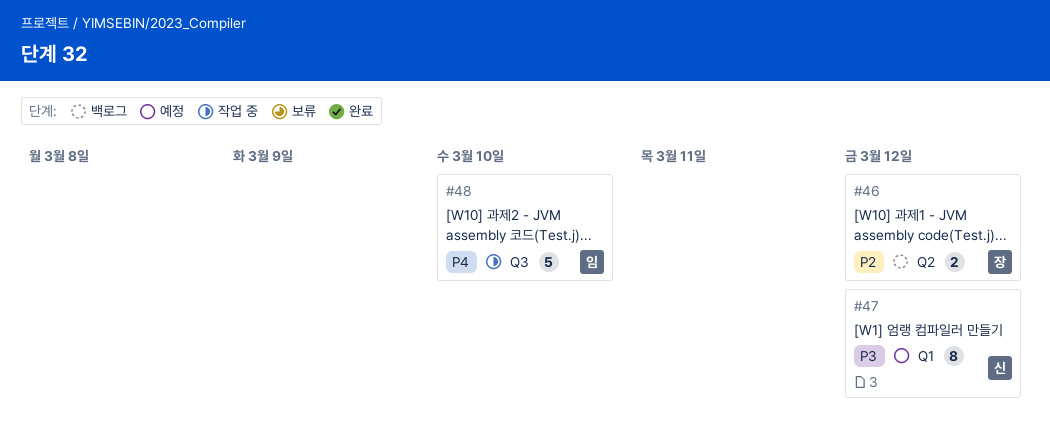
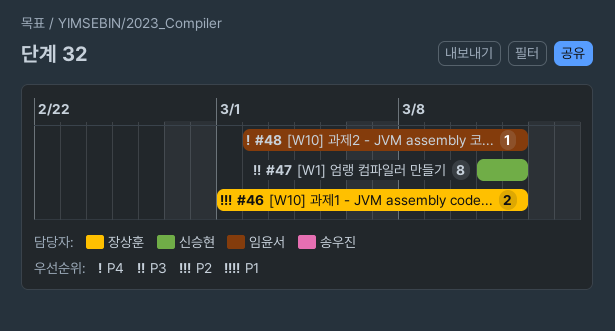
#48, estimate: 5 -> 1
#48, due: Mar 10 -> Mar 12

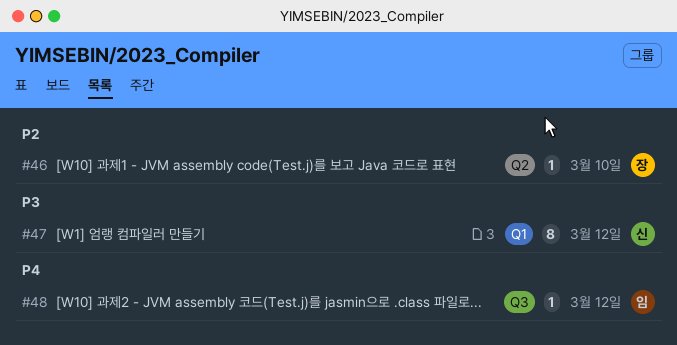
#46, estimate: 2 -> 1
#46, due: Mar 12 -> Mar 10

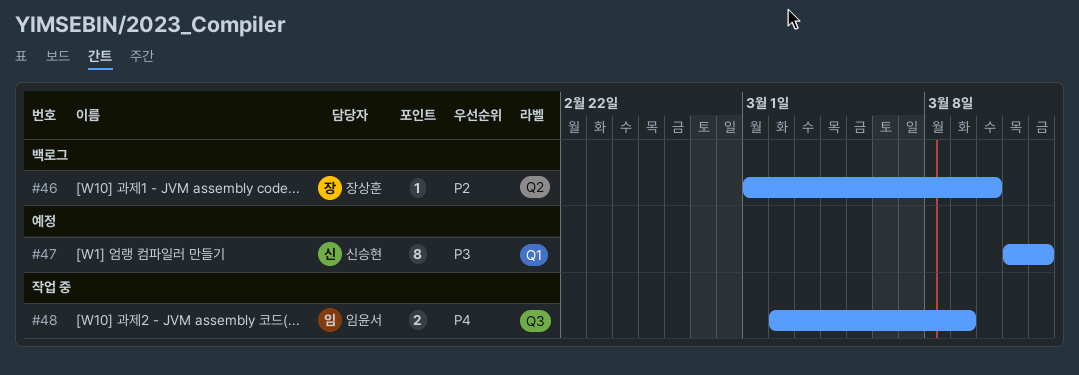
#48, estimate: 1 -> 2
#48, due: Mar 12 -> Mar 9

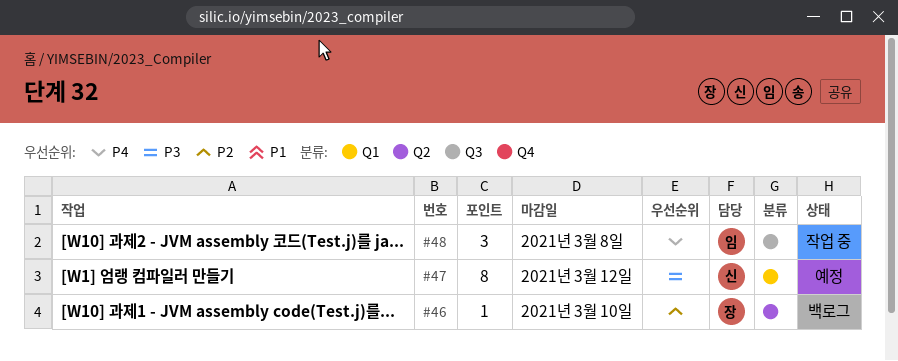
#48, estimate: 2 -> 3
#48, due: Mar 9 -> Mar 8

